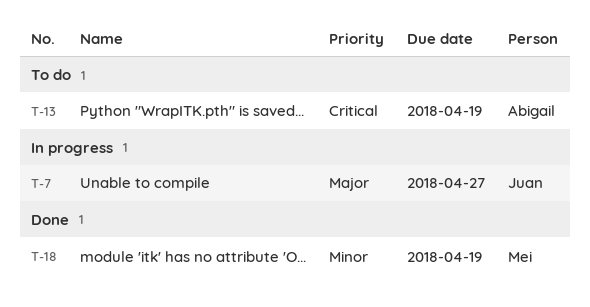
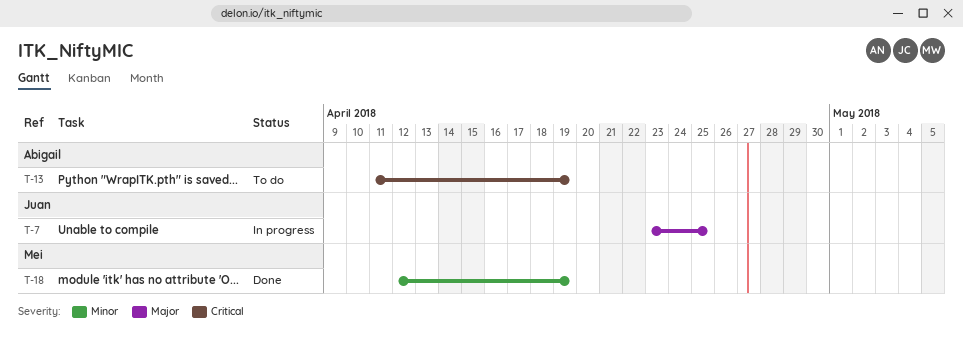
T-7, due: Apr 27 -> Apr 25

